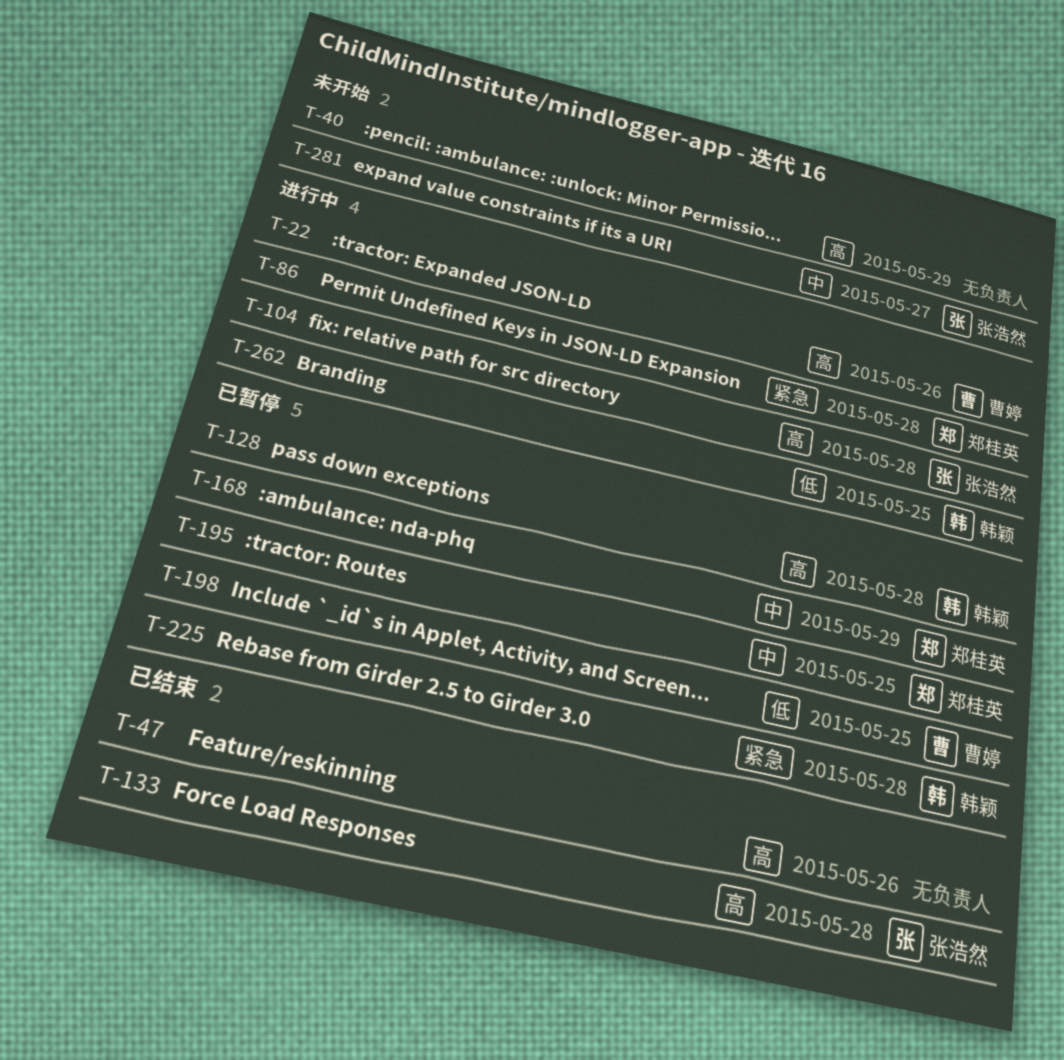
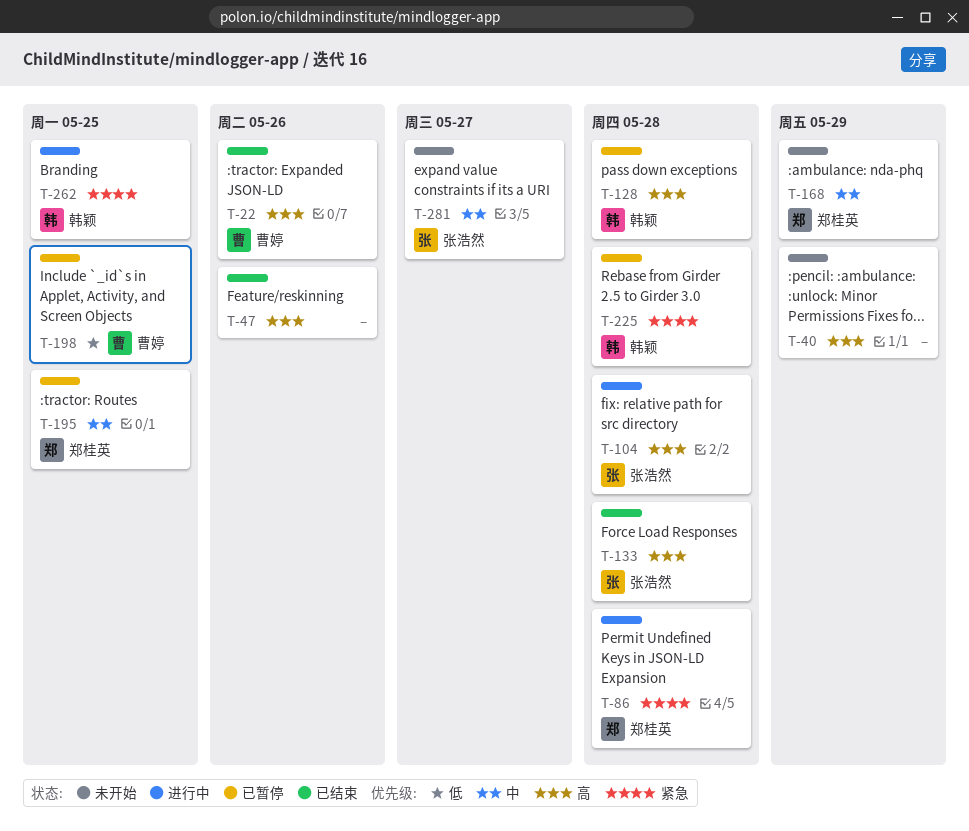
T-22, status: 进行中 -> 已结束
T-168, status: 已暂停 -> 未开始
T-262, priority: 低 -> 紧急

